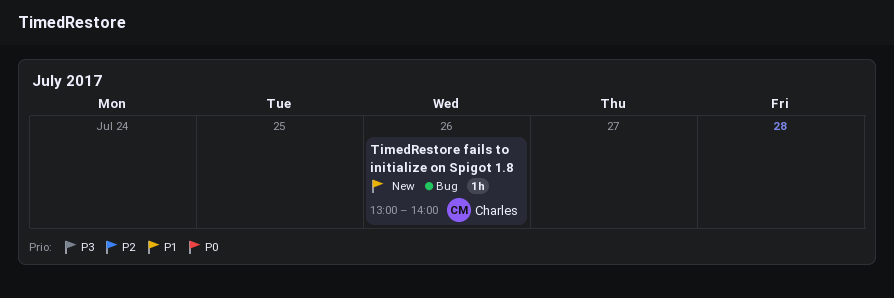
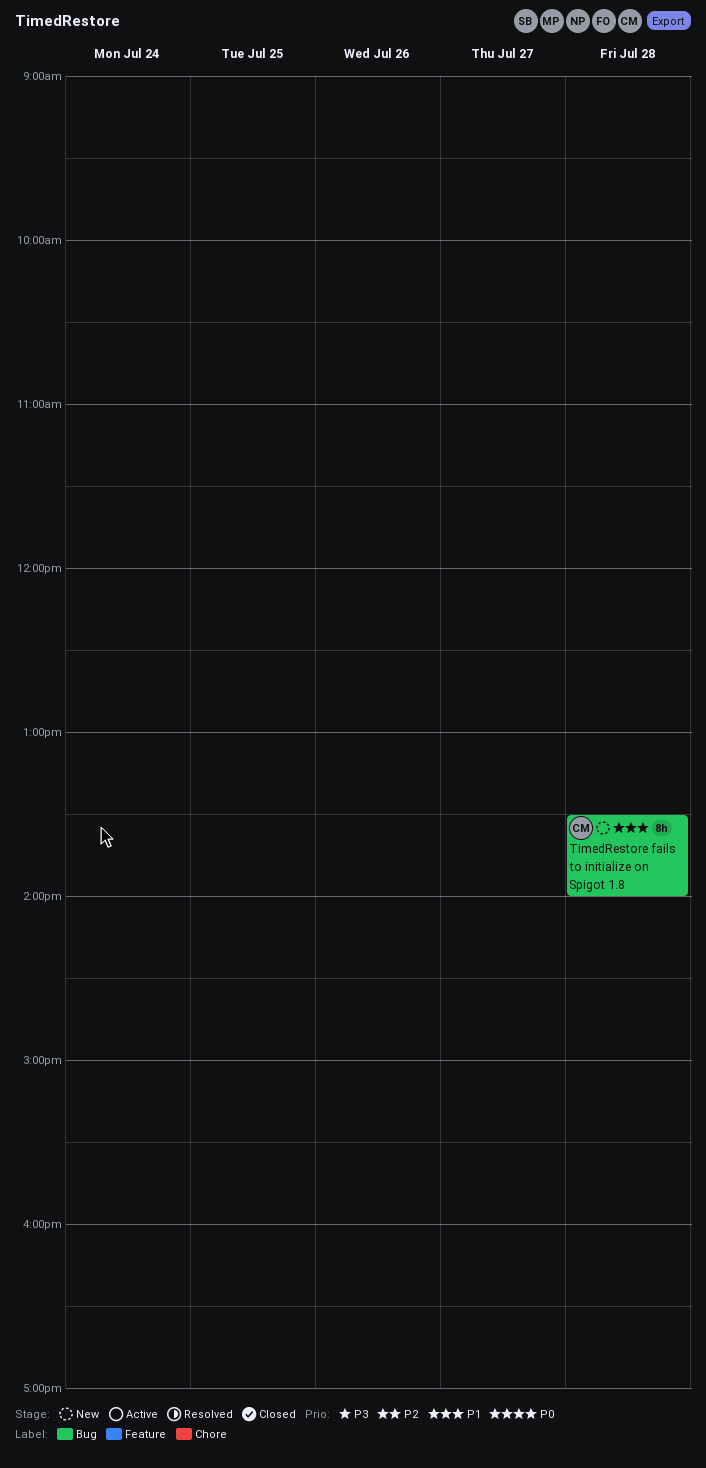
TimedRestore fails to initialize on Spigot 1.8, estimate: 1h -> 8h
TimedRestore fails to initialize on Spigot 1.8, day: Jul 26 -> Jul 28
TimedRestore fails to initialize on Spigot 1.8, begins: 13:00 -> 13:30

